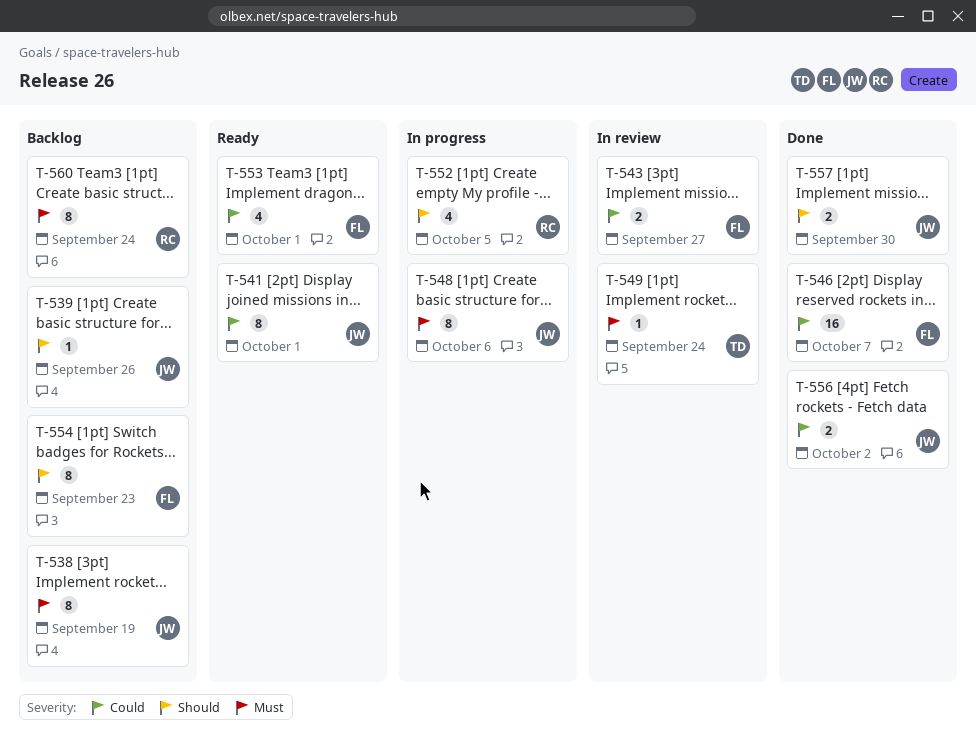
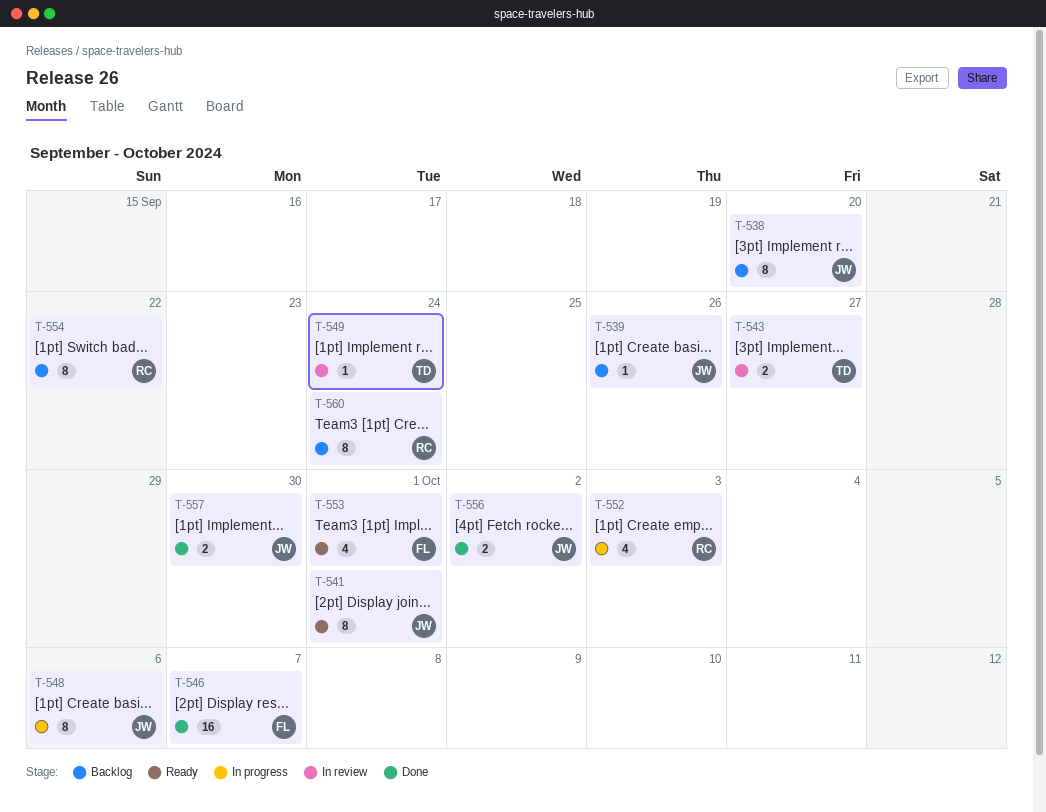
T-538, due: Sep 19 -> Sep 20
T-543, owner: FL -> TD
T-552, due: Oct 5 -> Oct 3
T-554, owner: FL -> RC
T-554, due: Sep 23 -> Sep 22

